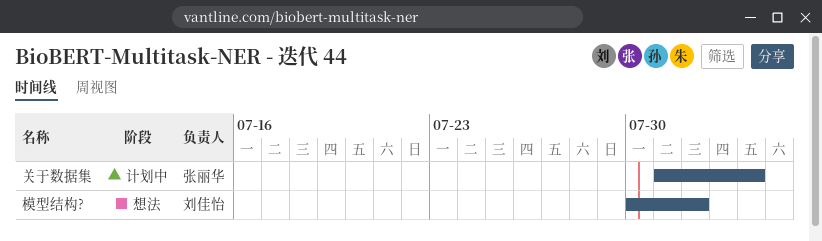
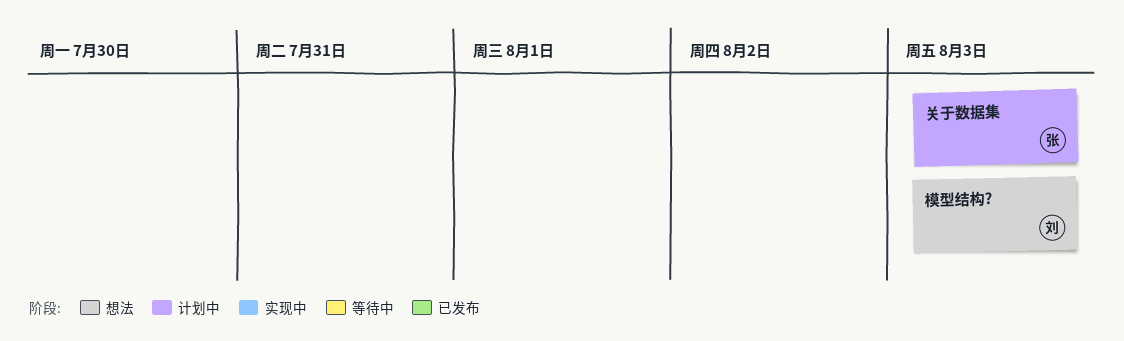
模型结构?, due: Aug 1 -> Aug 3

